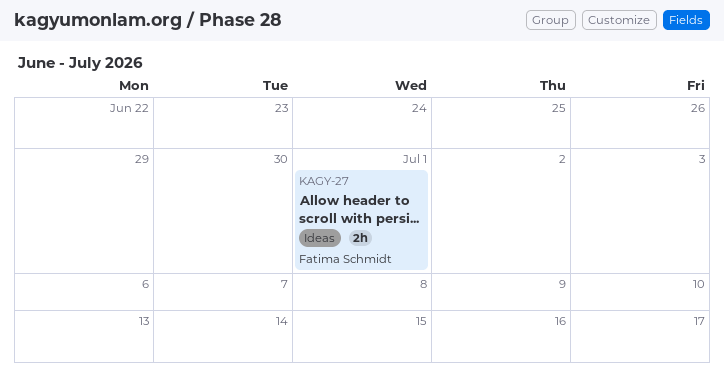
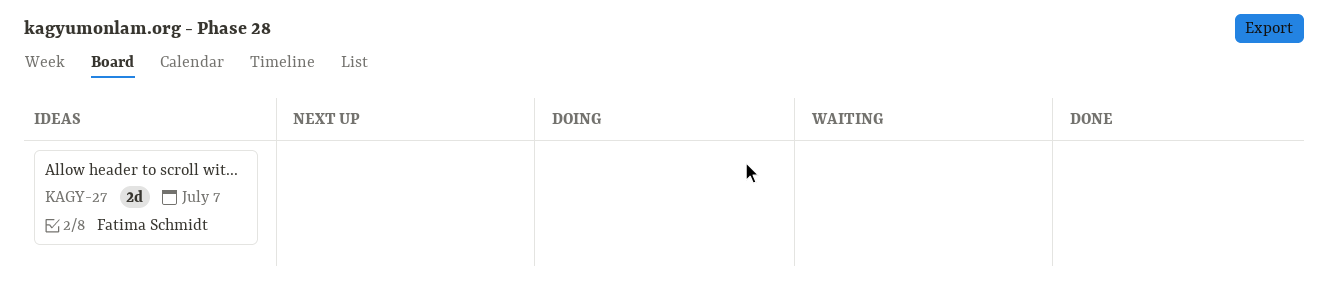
KAGY-27, estimate: 2h -> 2d
KAGY-27, due: Jul 1 -> Jul 7

